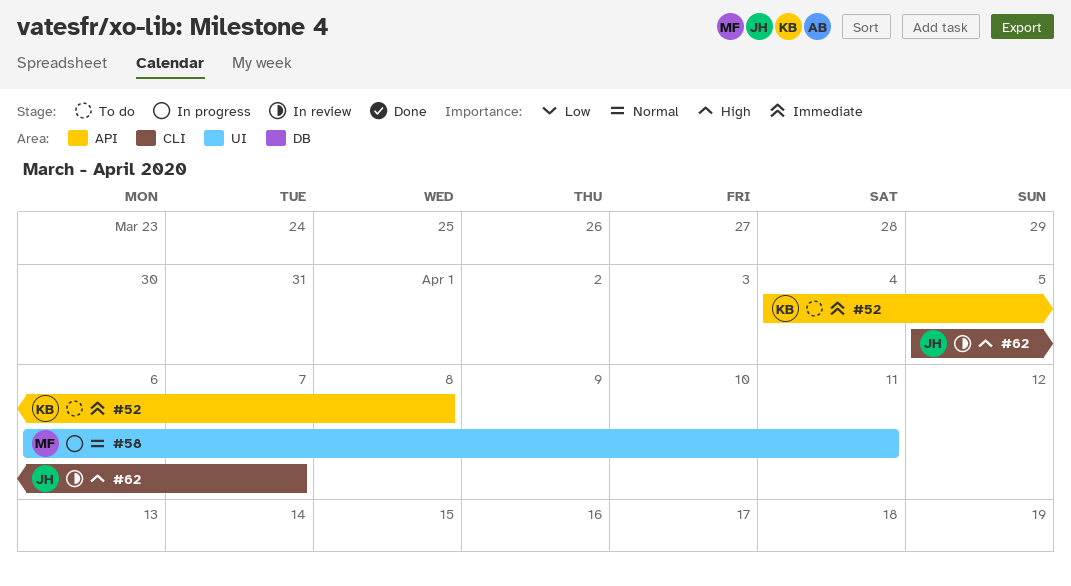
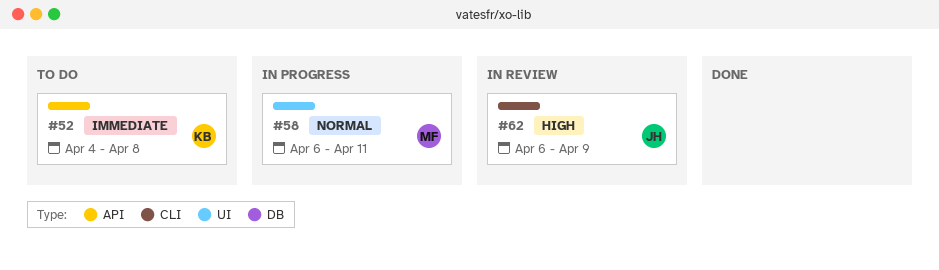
#62, start: Apr 5 -> Apr 6
#62, due: Apr 7 -> Apr 9

